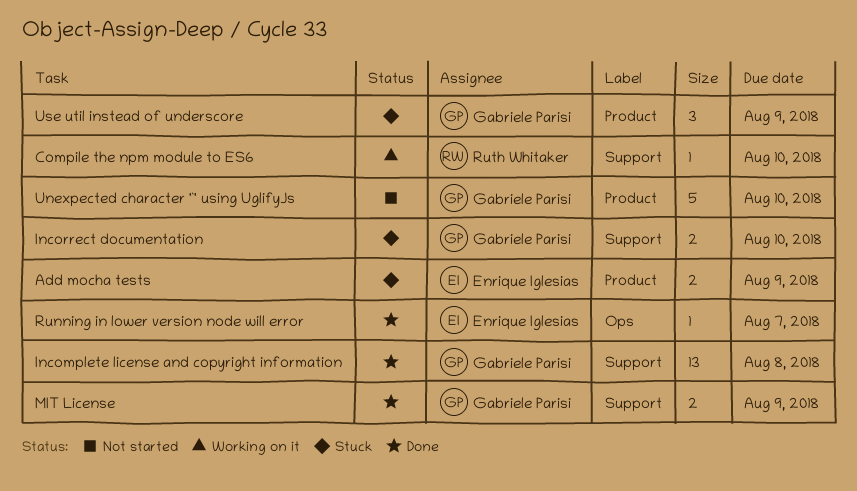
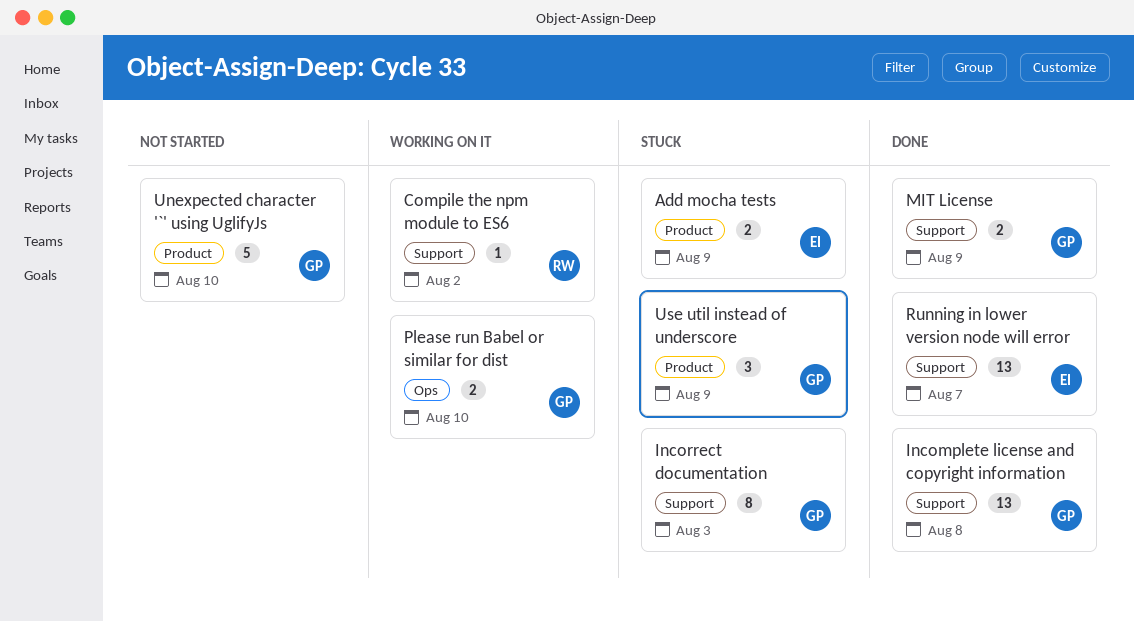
Compile the npm module to ES6, due: Aug 10 -> Aug 2
Incorrect documentation, estimate: 2 -> 8
Incorrect documentation, due: Aug 10 -> Aug 3
Please run Babel or similar for dist: none -> present
Running in lower version node will error, label: Ops -> Support
Running in lower version node will error, estimate: 1 -> 13

